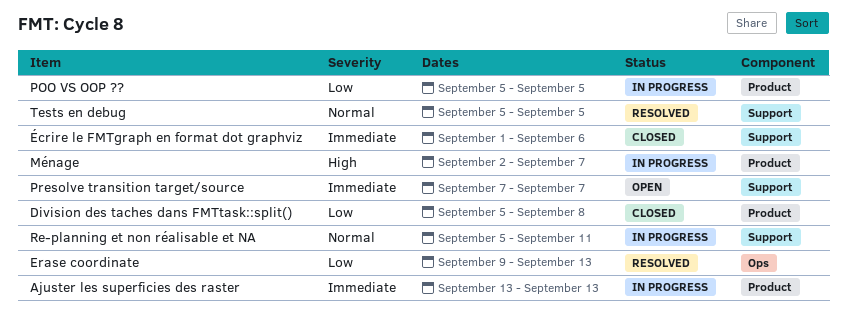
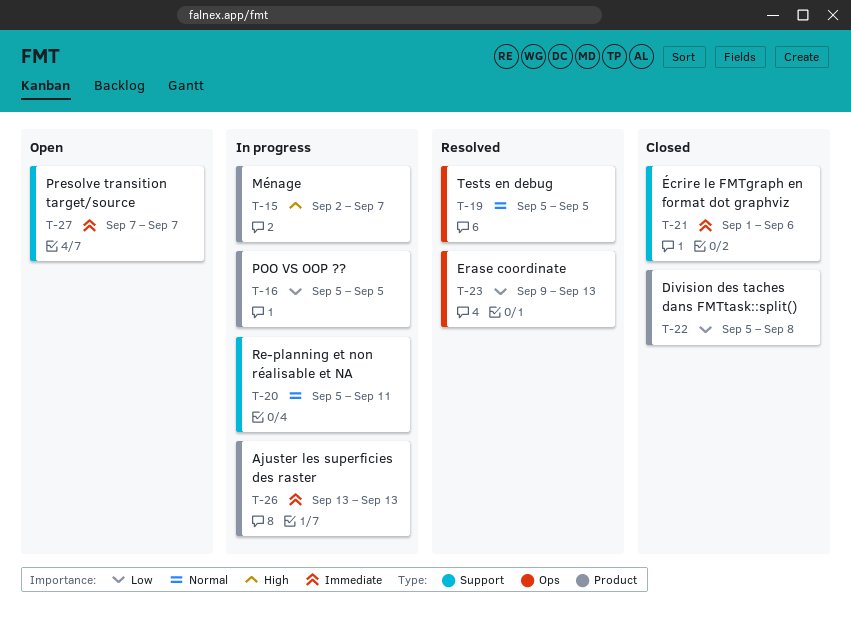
Tests en debug, label: Support -> Ops

